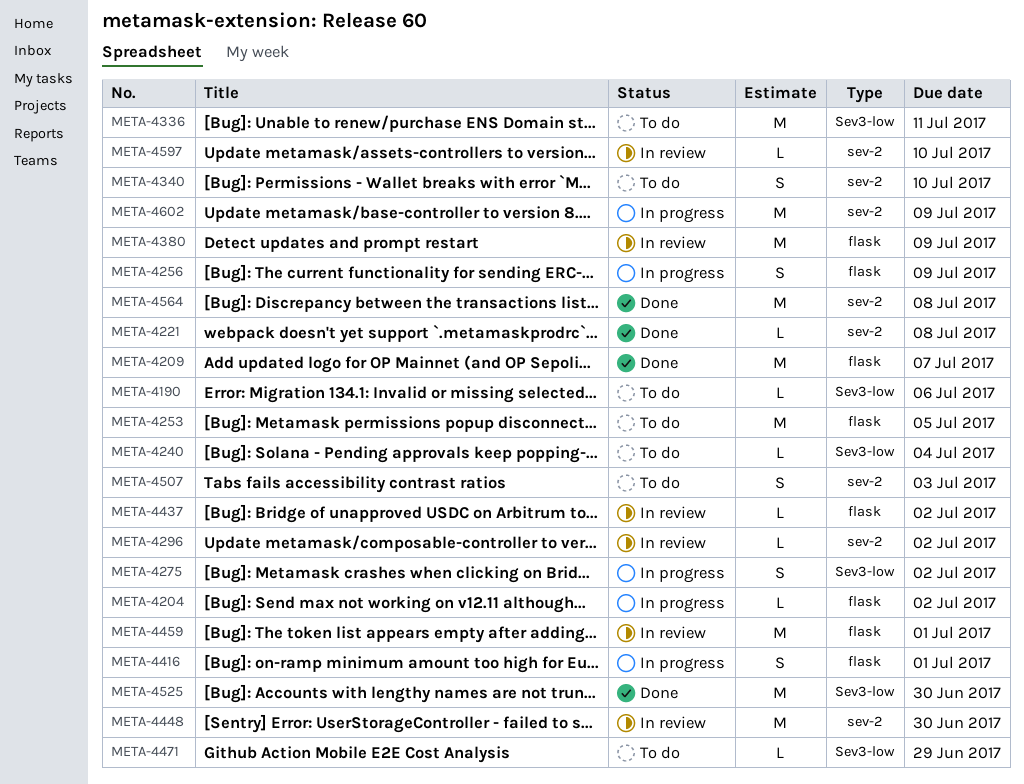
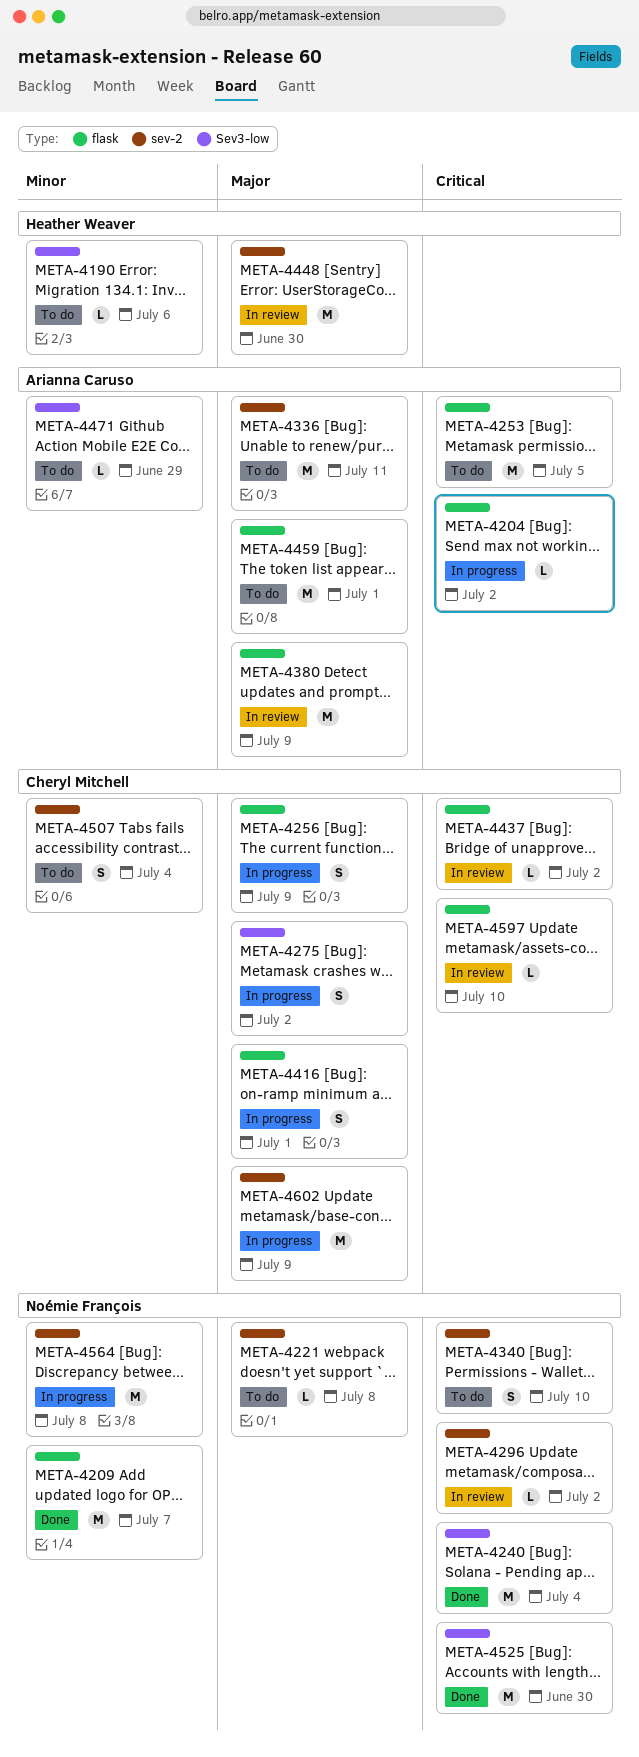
META-4221, status: Done -> To do
META-4240, status: To do -> Done
META-4240, estimate: L -> M
META-4336, label: Sev3-low -> sev-2
META-4459, status: In review -> To do
META-4507, due: Jul 3 -> Jul 4
META-4564, status: Done -> In progress
META-4597, label: sev-2 -> flask

